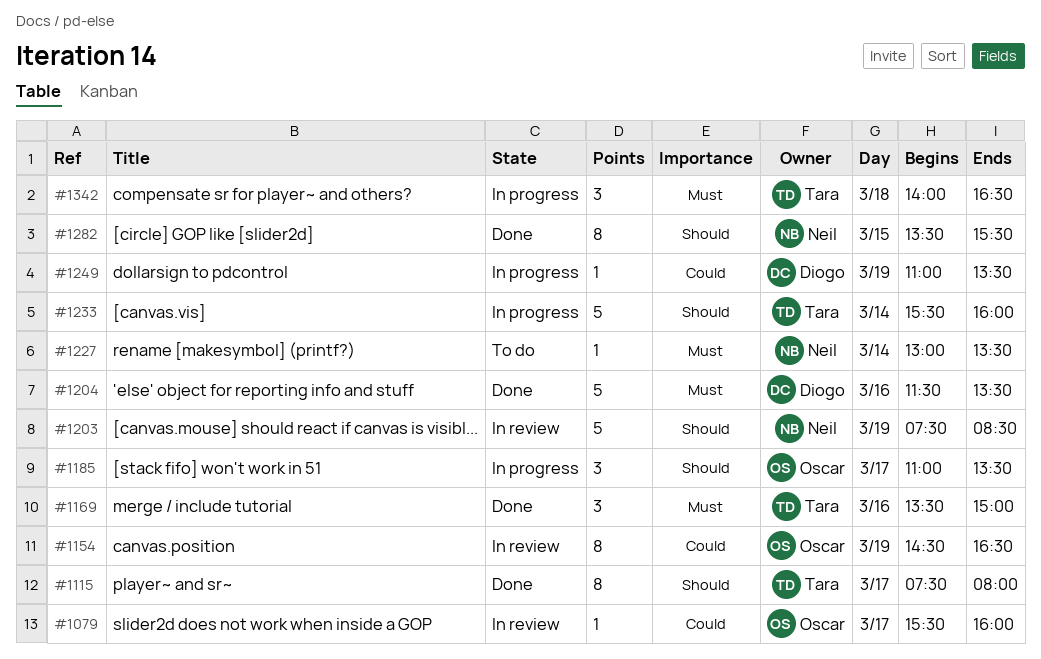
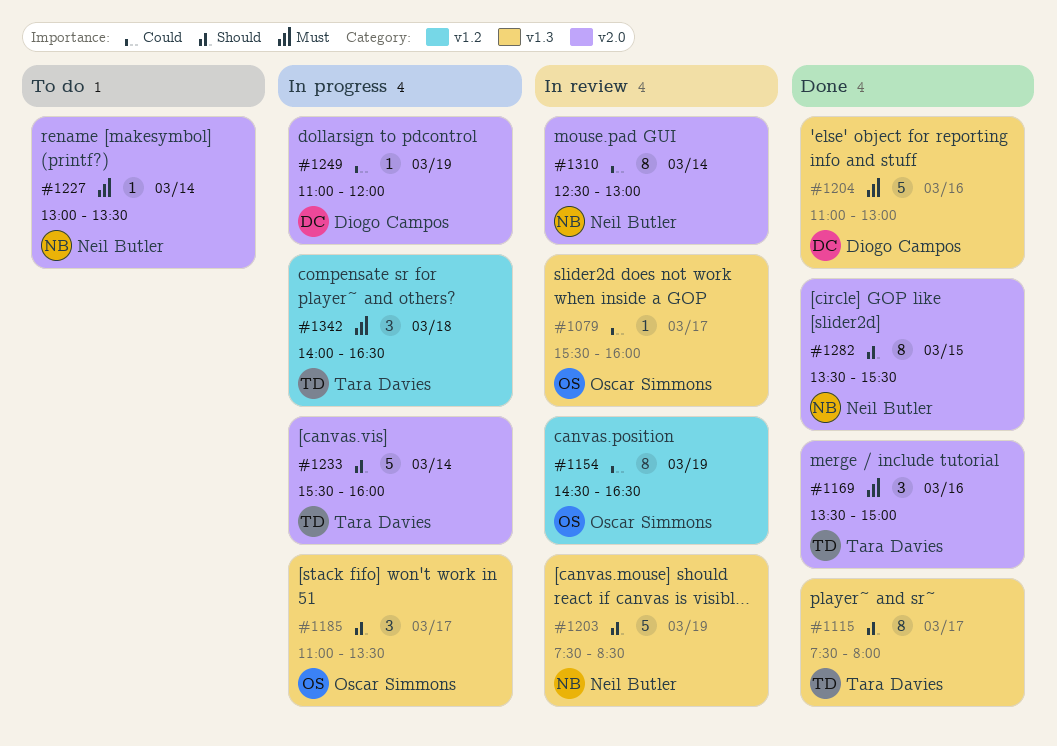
#1204, begins: 11:30 -> 11:00
#1204, ends: 13:30 -> 13:00
#1249, ends: 13:30 -> 12:00
#1310: none -> present

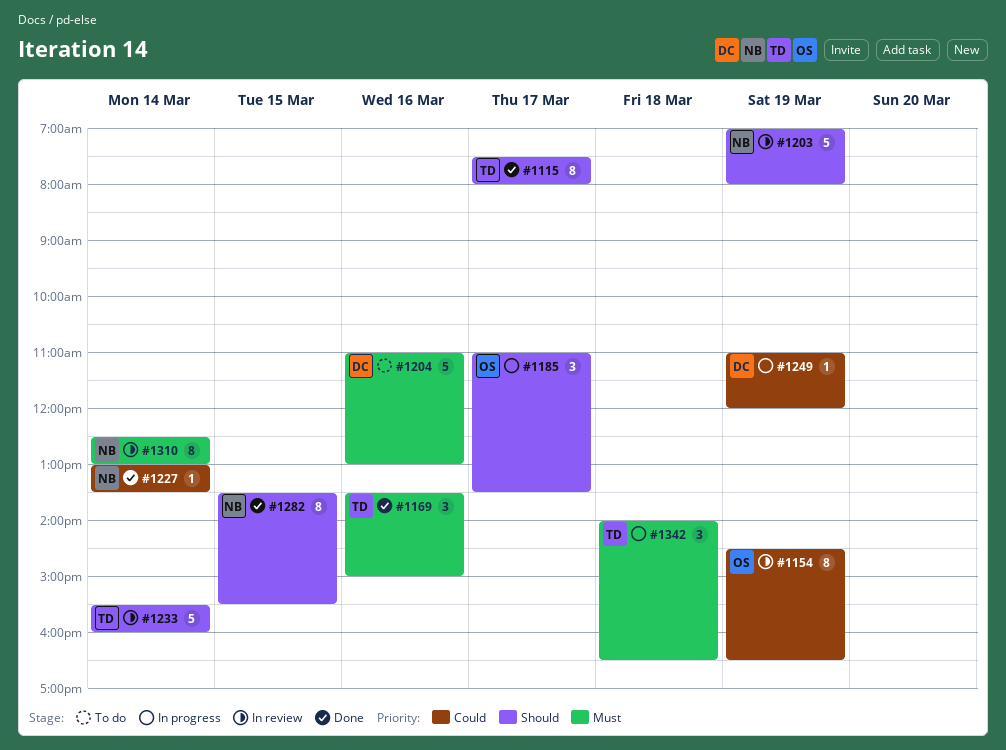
#1079: present -> none
#1203, begins: 07:30 -> 07:00
#1203, ends: 08:30 -> 08:00
#1204, status: Done -> To do
#1227, status: To do -> Done
#1227, priority: Must -> Could
#1233, status: In progress -> In review
#1310, priority: Could -> Must

